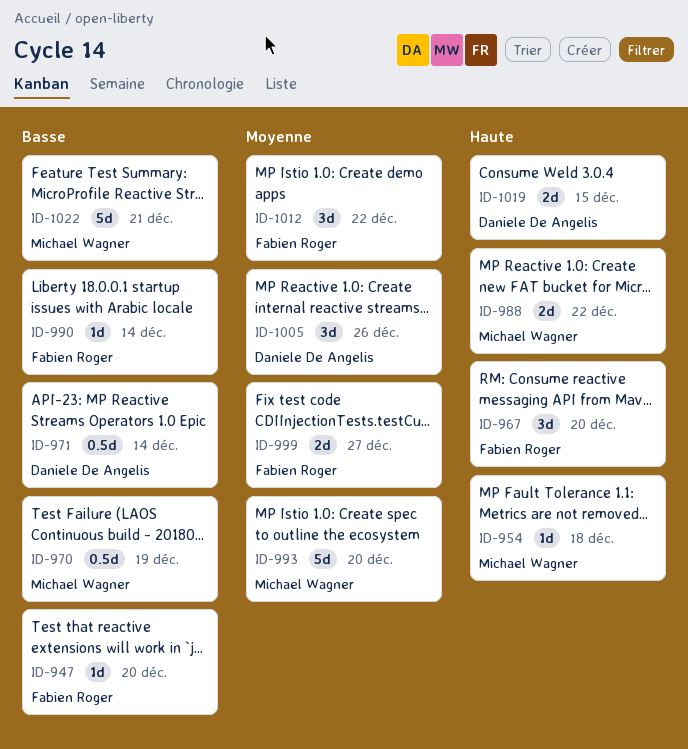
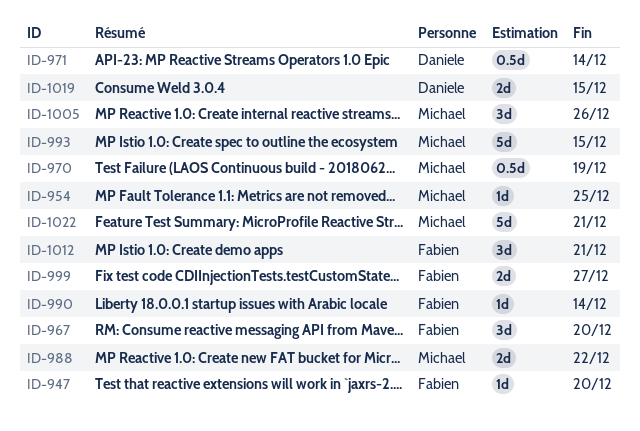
ID-954, due: Dec 18 -> Dec 25
ID-993, due: Dec 20 -> Dec 15
ID-1005, owner: Daniele De Angelis -> Michael Wagner
ID-1012, due: Dec 22 -> Dec 21

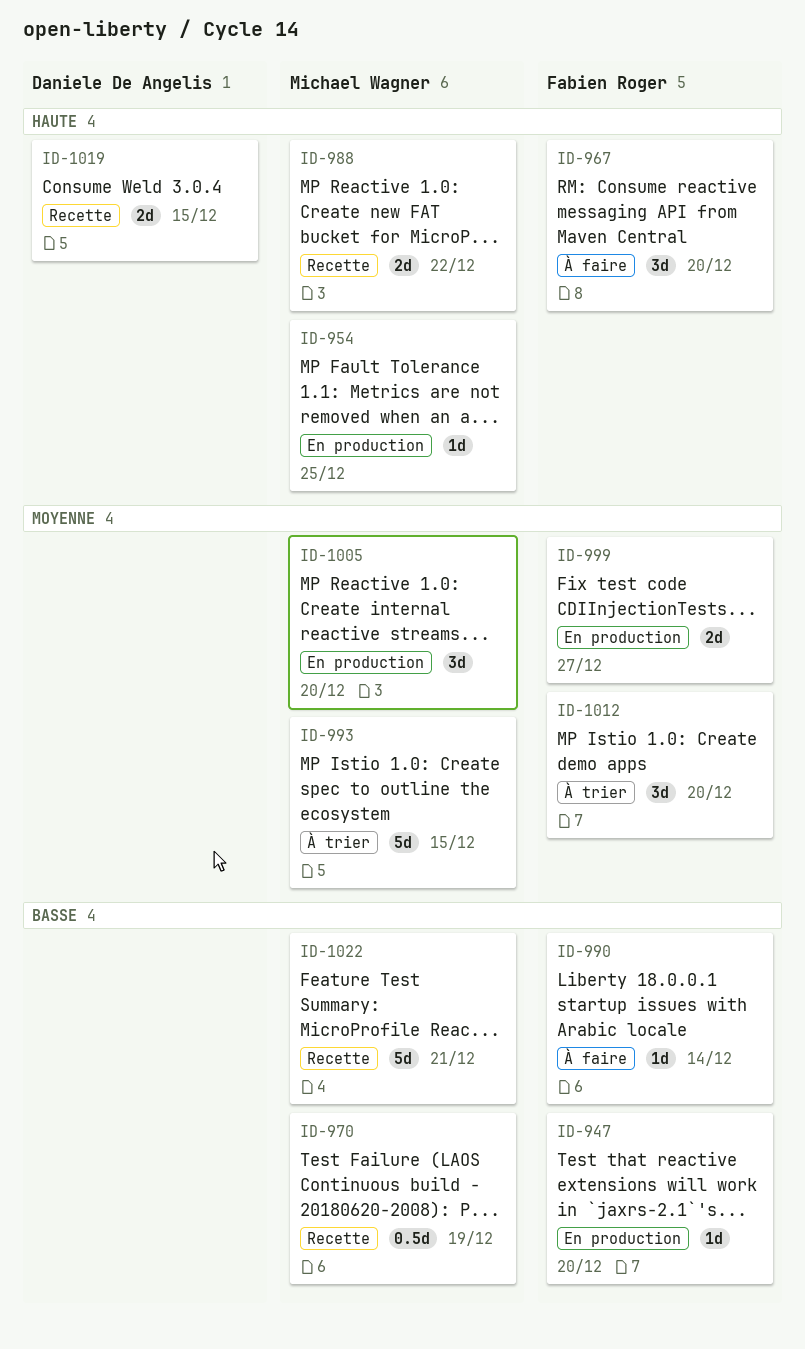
ID-971: present -> none
ID-1005, due: Dec 26 -> Dec 20
ID-1012, due: Dec 21 -> Dec 20

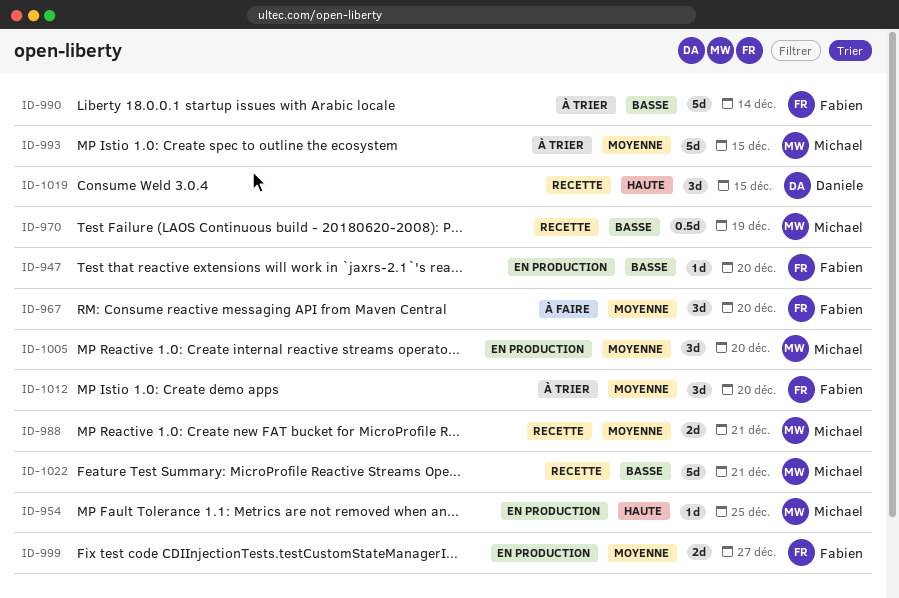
ID-967, priority: Haute -> Moyenne
ID-988, priority: Haute -> Moyenne
ID-988, due: Dec 22 -> Dec 21
ID-990, status: À faire -> À trier
ID-990, estimate: 1d -> 5d
ID-1019, estimate: 2d -> 3d

